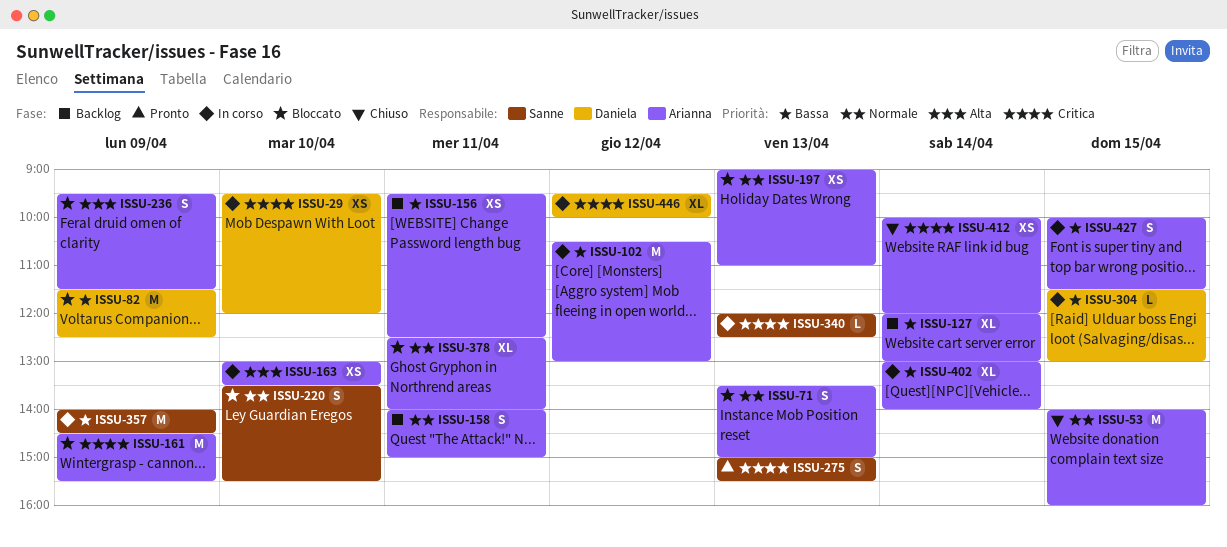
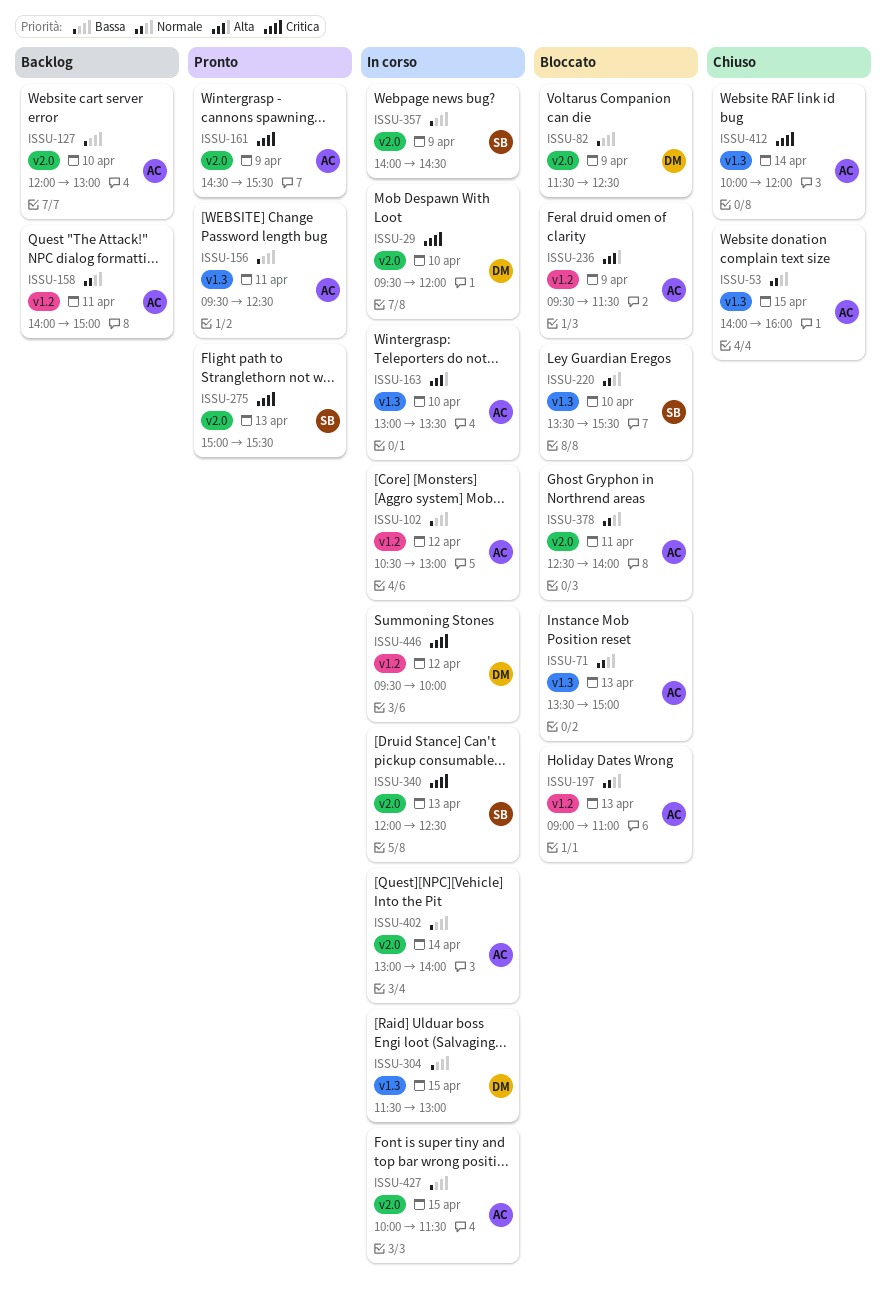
ISSU-127, day: Apr 14 -> Apr 10
ISSU-156, status: Backlog -> Pronto
ISSU-161, status: Bloccato -> Pronto

